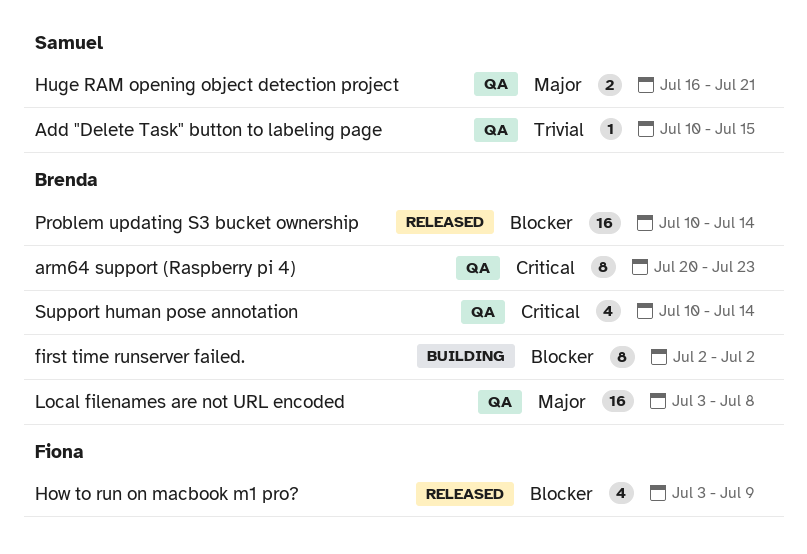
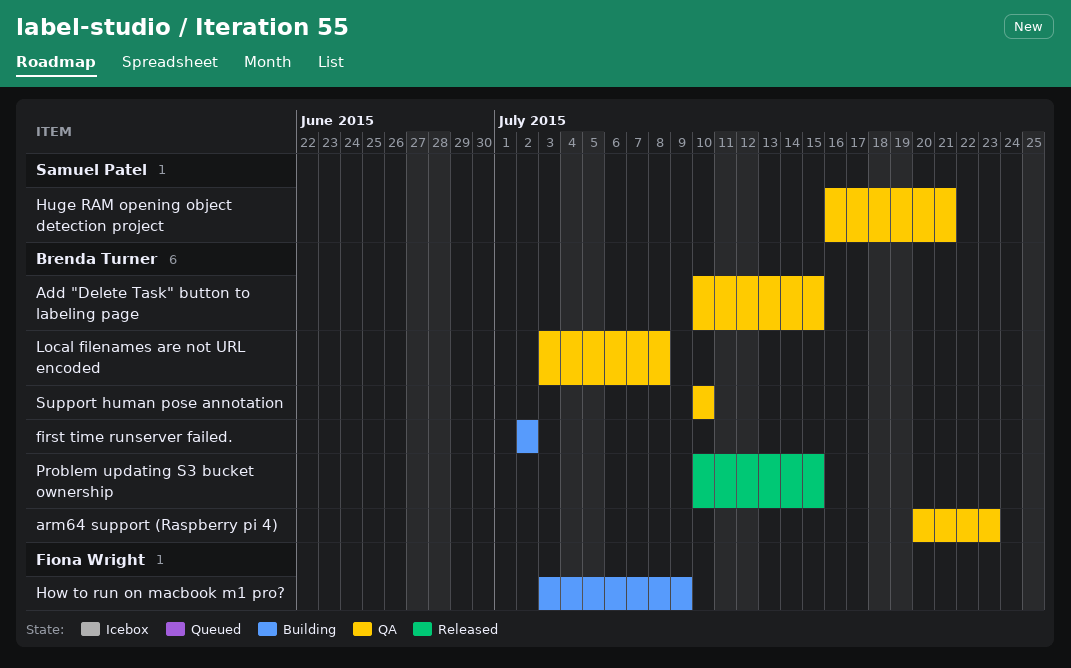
Add "Delete Task" button to labeling page, owner: Samuel Patel -> Brenda Turner
How to run on macbook m1 pro?, status: Released -> Building
Problem updating S3 bucket ownership, due: Jul 14 -> Jul 15
Support human pose annotation, due: Jul 14 -> Jul 10

